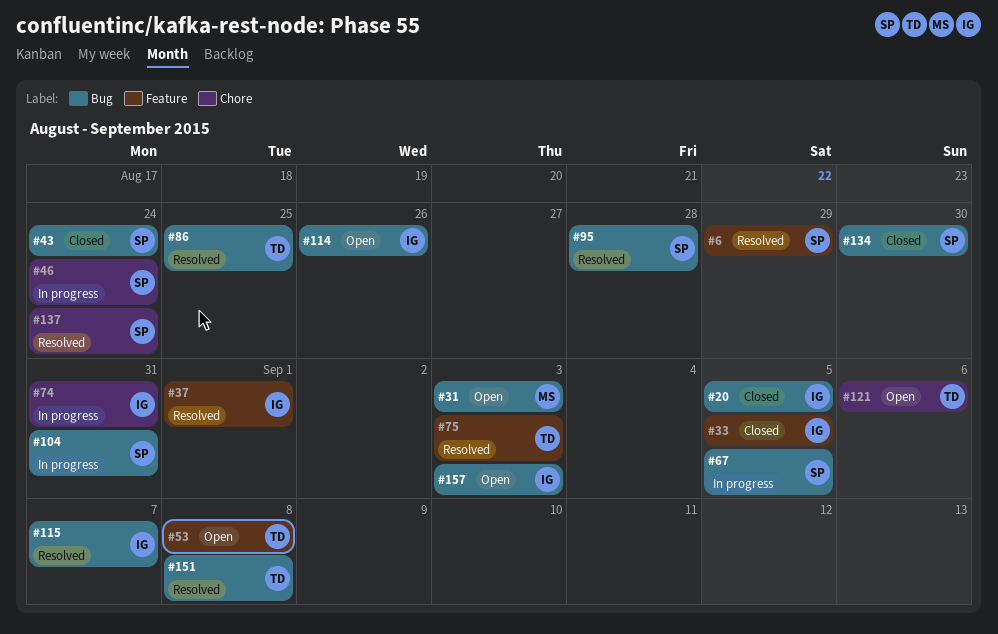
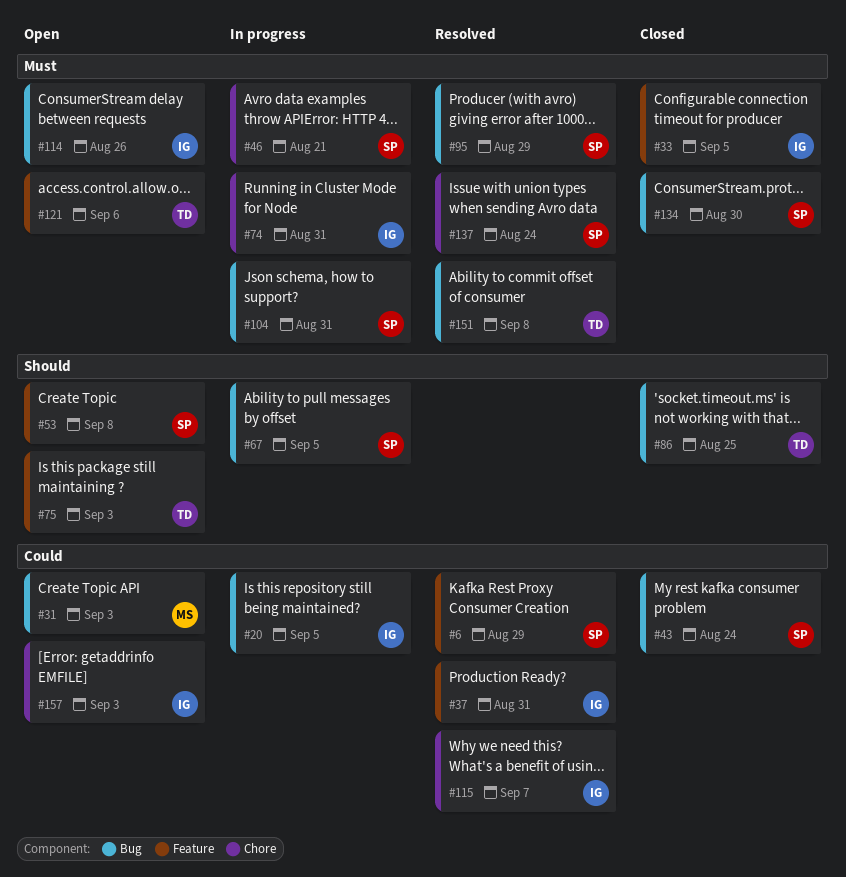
#20, status: Closed -> In progress
#37, due: Sep 1 -> Aug 31
#46, due: Aug 24 -> Aug 21
#53, owner: TD -> SP
#75, status: Resolved -> Open
#86, status: Resolved -> Closed
#95, due: Aug 28 -> Aug 29
#115, label: Bug -> Chore
#121, label: Chore -> Feature
#157, label: Bug -> Chore

